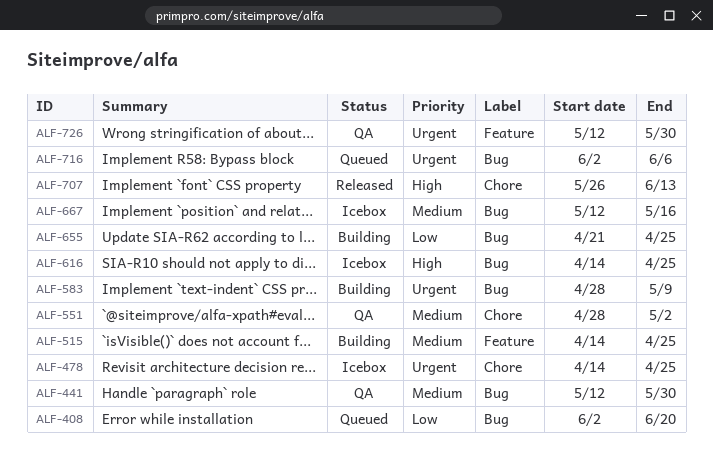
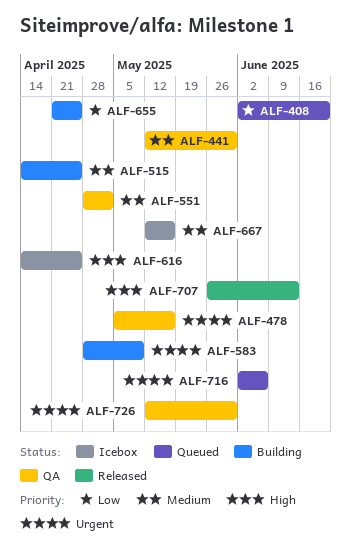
ALF-478, status: Icebox -> QA
ALF-478, start: Apr 14 -> May 5
ALF-478, due: Apr 25 -> May 16

